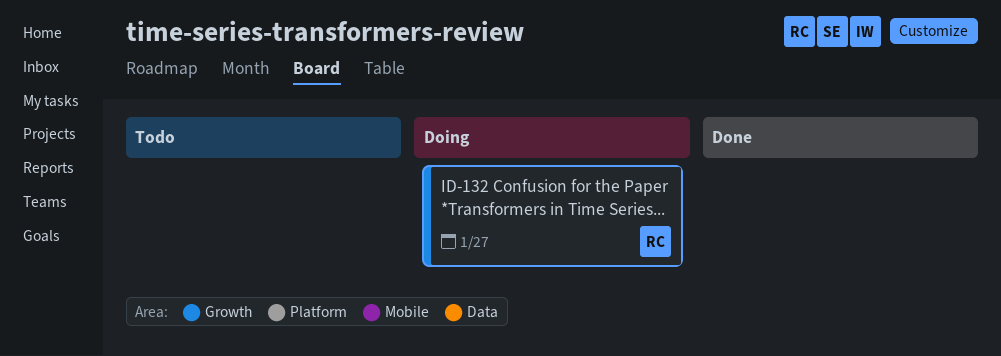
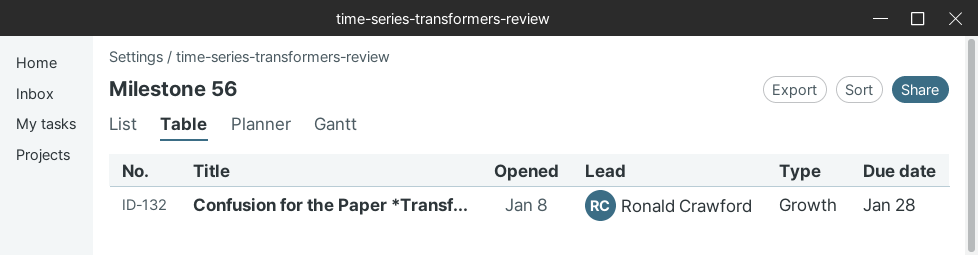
ID-132, due: Jan 27 -> Jan 28

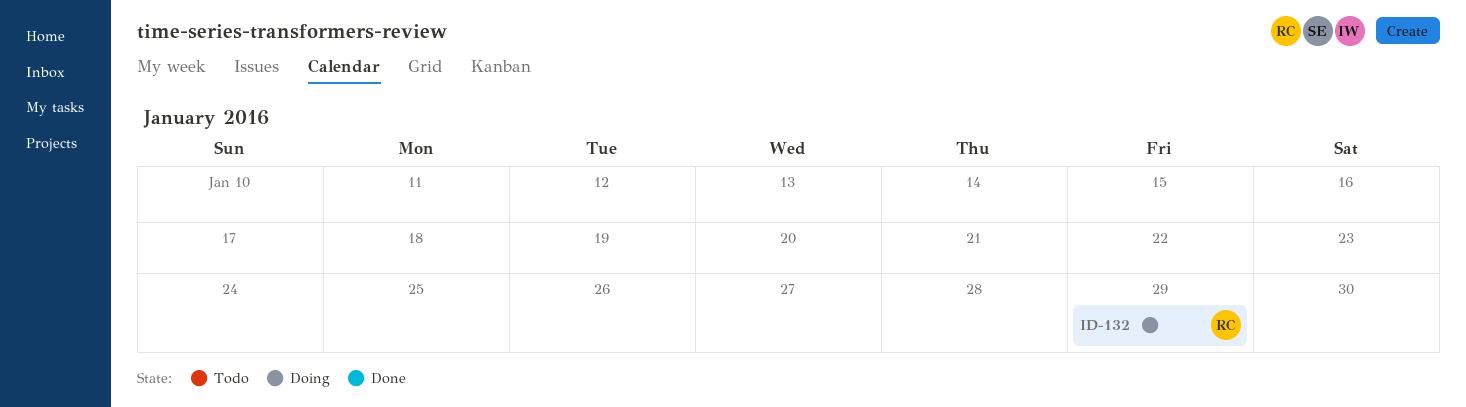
ID-132, due: Jan 28 -> Jan 29

